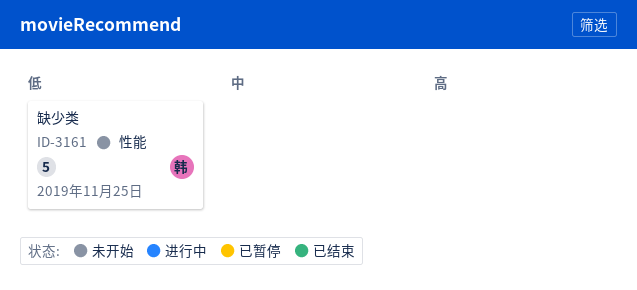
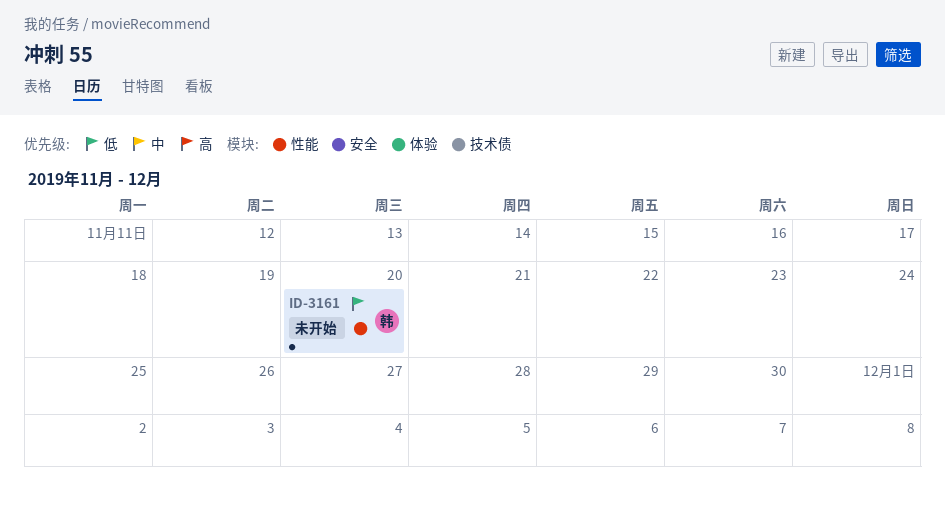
ID-3161, estimate: 5 -> 1
ID-3161, due: Nov 25 -> Nov 20

